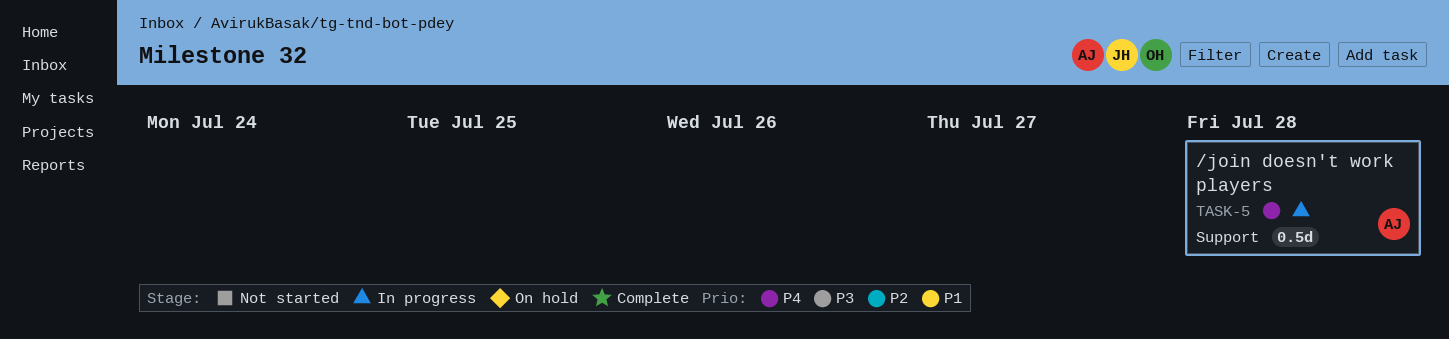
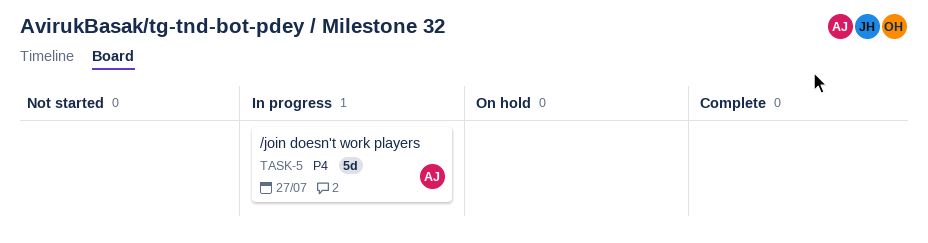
TASK-5, estimate: 0.5d -> 5d
TASK-5, due: Jul 28 -> Jul 27

